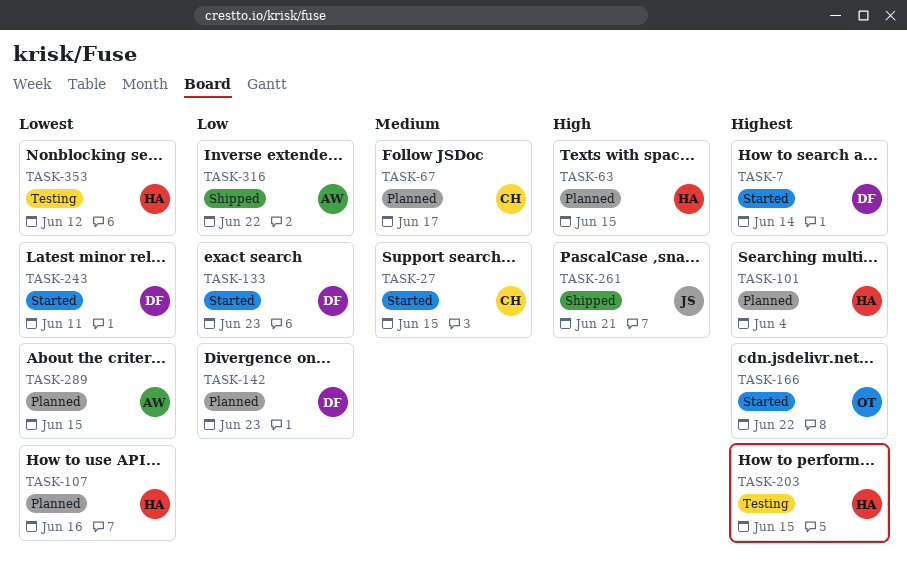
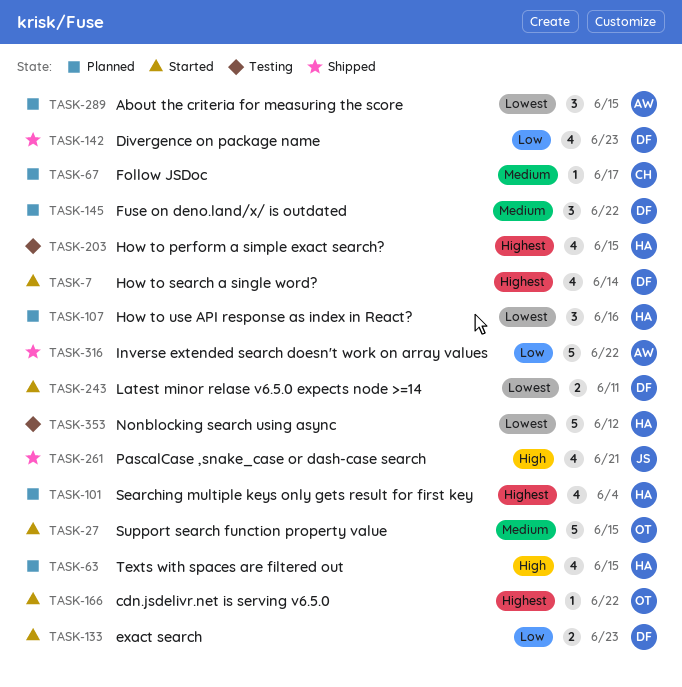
TASK-27, owner: CH -> OT
TASK-142, status: Planned -> Shipped
TASK-145: none -> present

